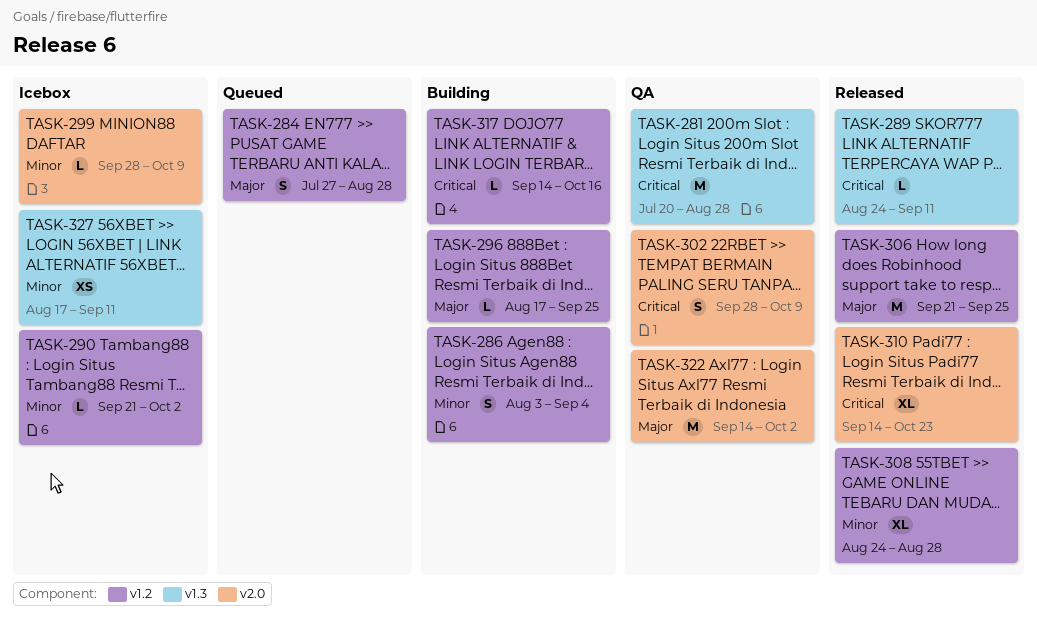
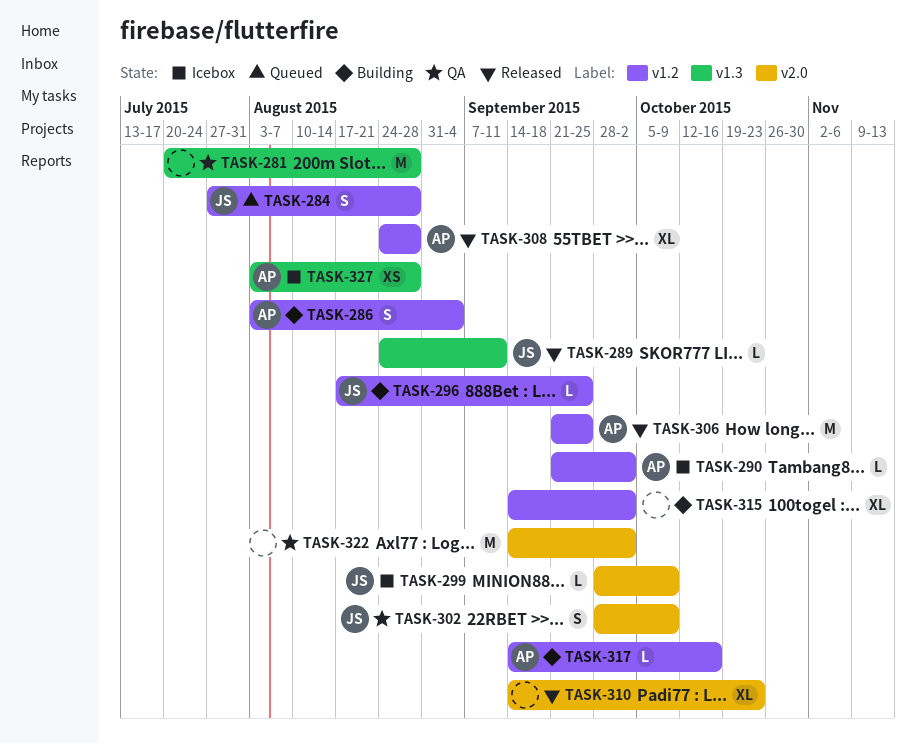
TASK-315: none -> present
TASK-327, start: Aug 17 -> Aug 3
TASK-327, due: Sep 11 -> Aug 28

